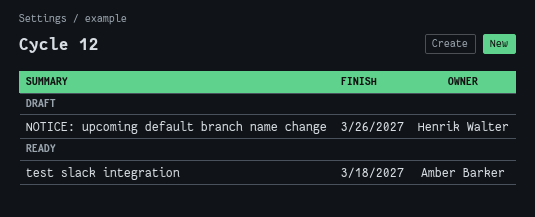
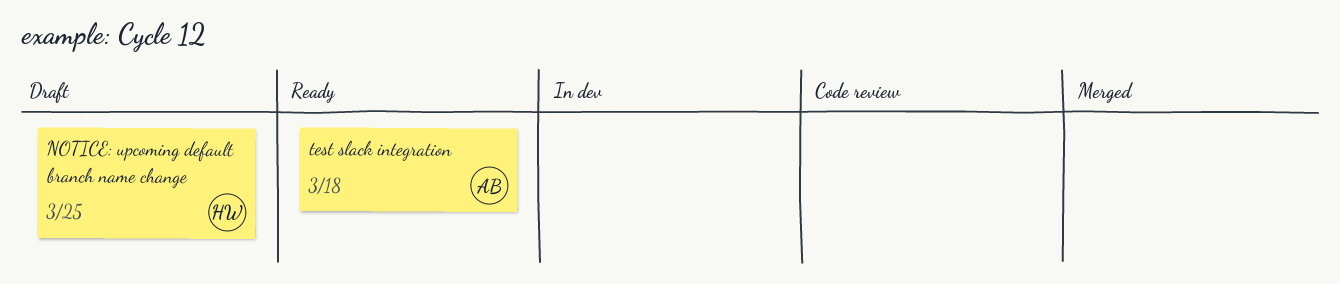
NOTICE: upcoming default branch name change, due: Mar 26 -> Mar 25

